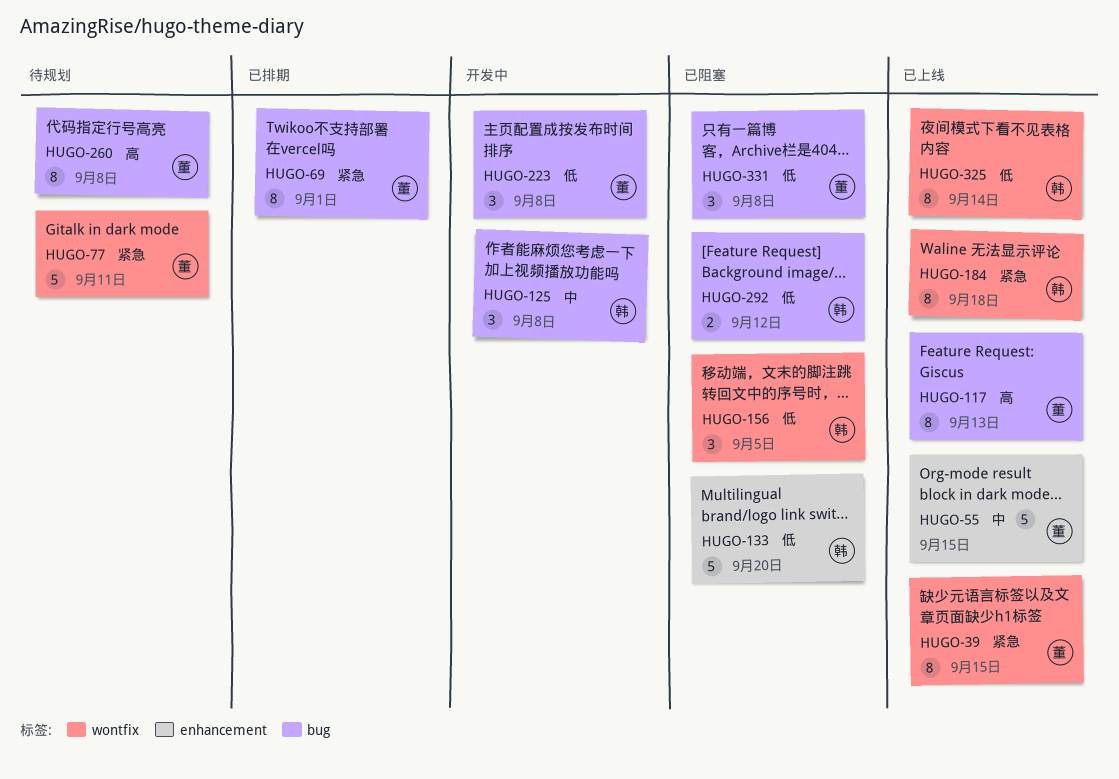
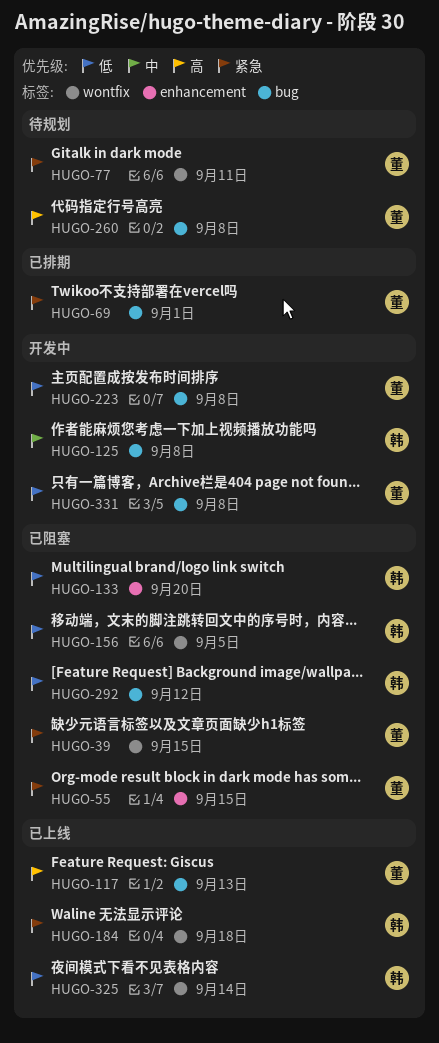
HUGO-39, status: 已上线 -> 已阻塞
HUGO-55, status: 已上线 -> 已阻塞
HUGO-55, priority: 中 -> 紧急
HUGO-331, status: 已阻塞 -> 开发中

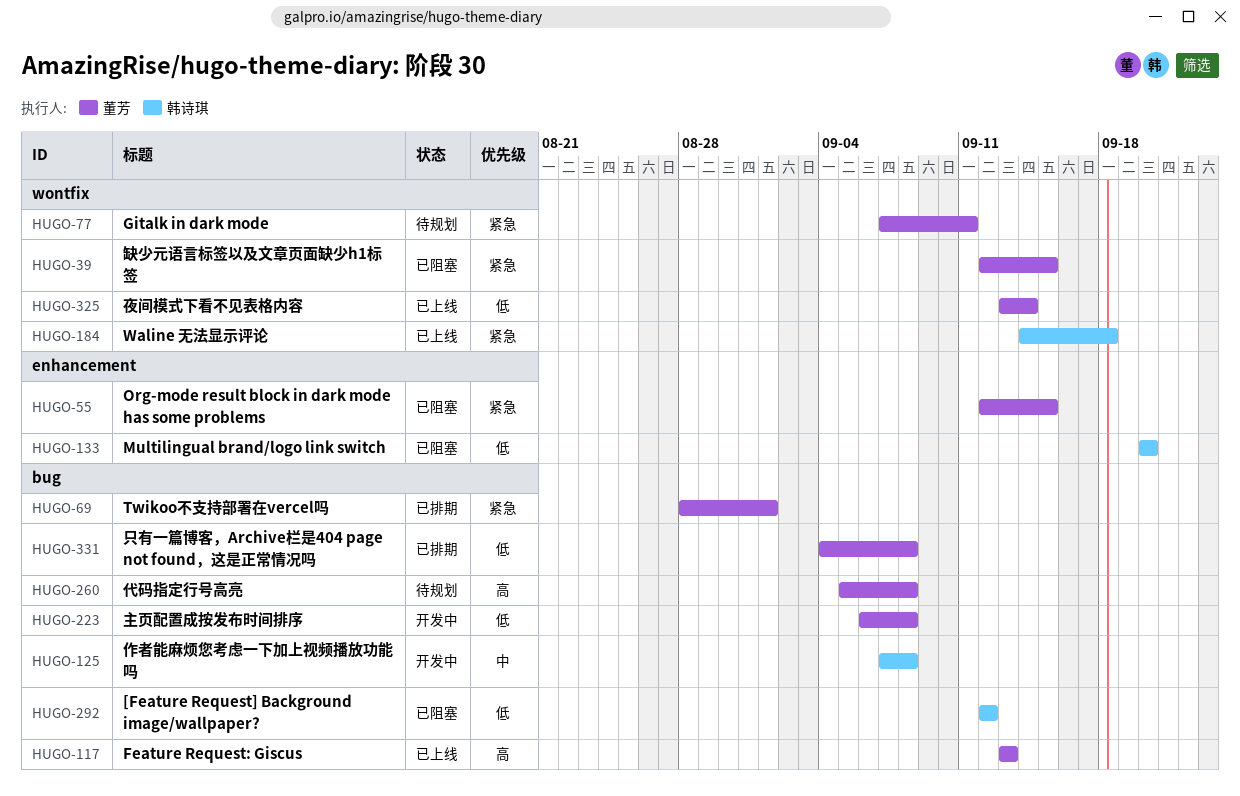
HUGO-156: present -> none
HUGO-325, owner: 韩诗琪 -> 董芳
HUGO-331, status: 开发中 -> 已排期

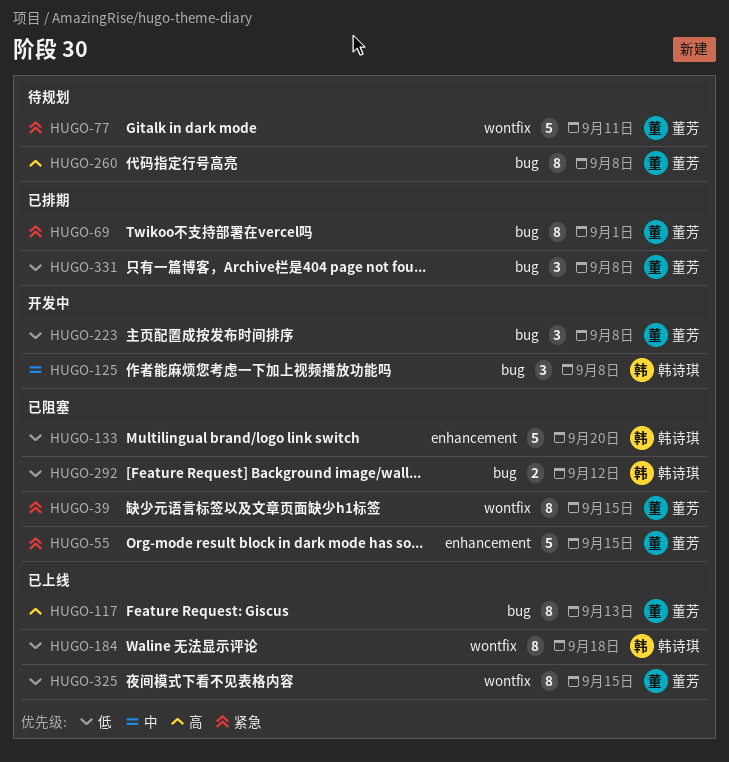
HUGO-184, priority: 紧急 -> 低
HUGO-325, due: Sep 14 -> Sep 15

